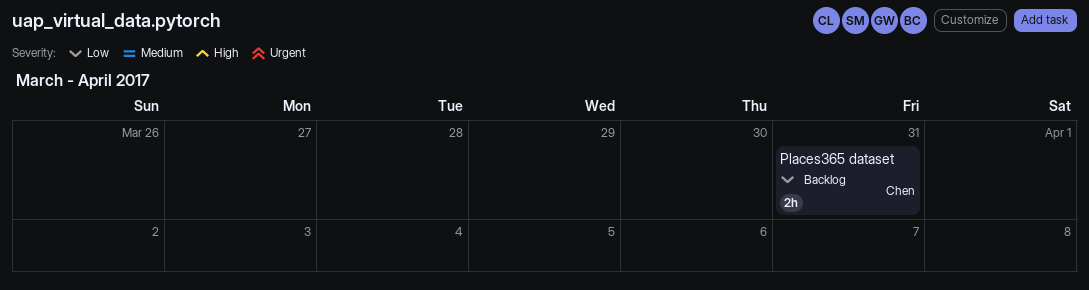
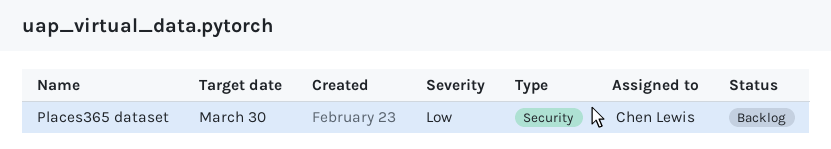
Places365 dataset, due: Mar 31 -> Mar 30

